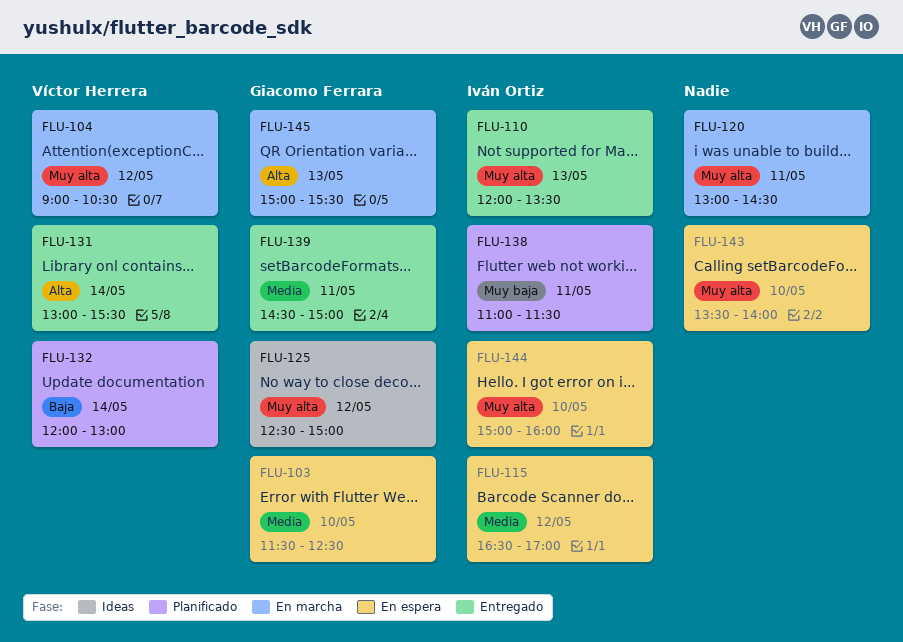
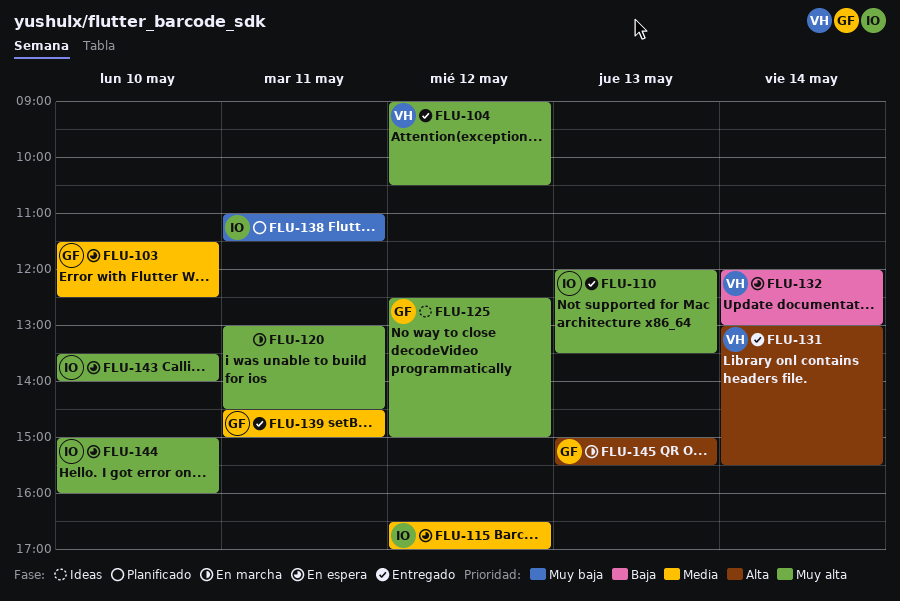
FLU-104, status: En marcha -> Entregado
FLU-132, status: Planificado -> En espera
FLU-143, owner: none -> Iván Ortiz

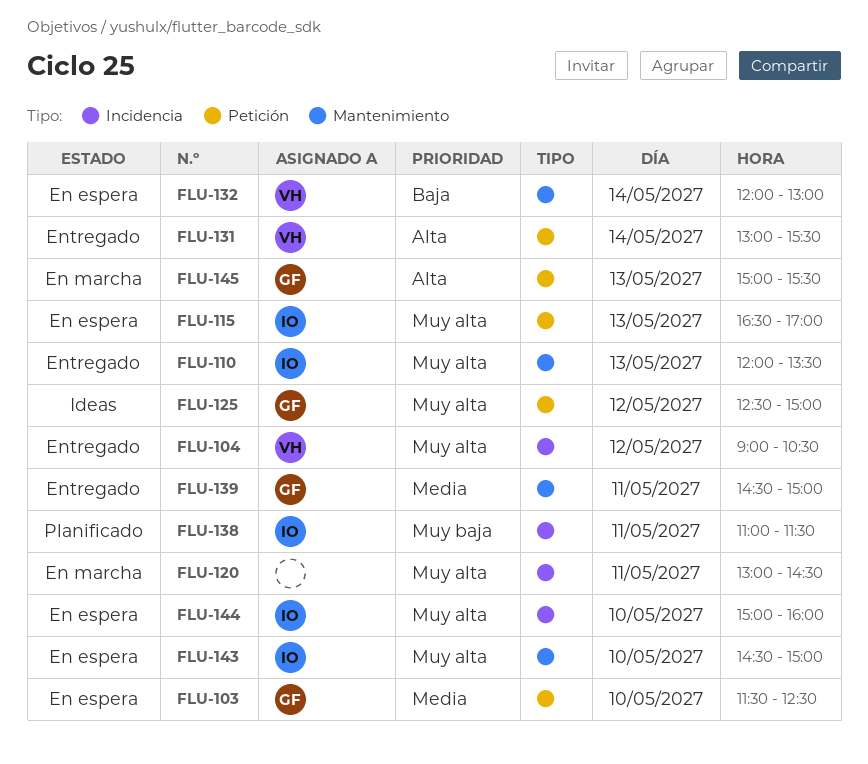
FLU-115, priority: Media -> Muy alta
FLU-115, day: May 12 -> May 13
FLU-143, begins: 13:30 -> 14:30
FLU-143, ends: 14:00 -> 15:00

